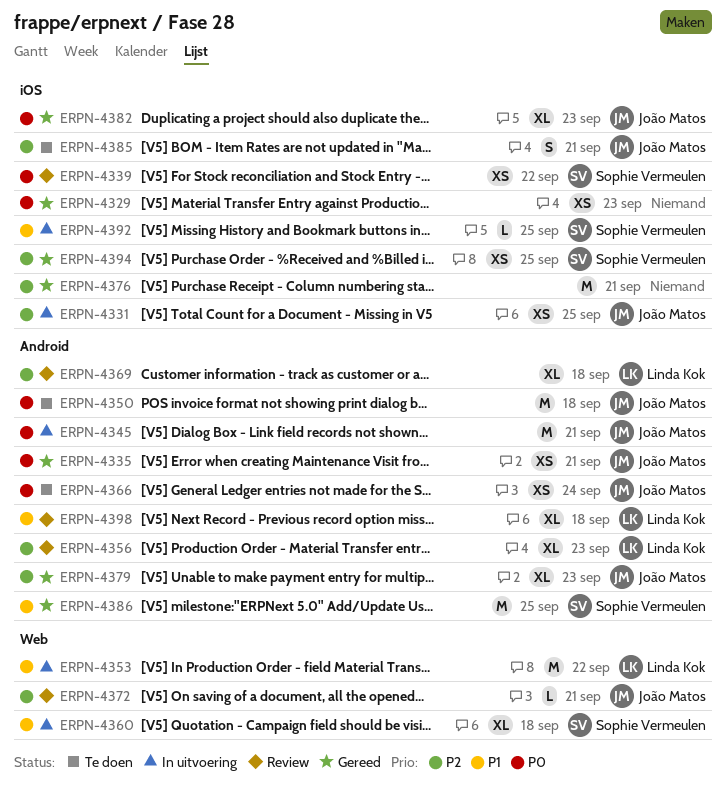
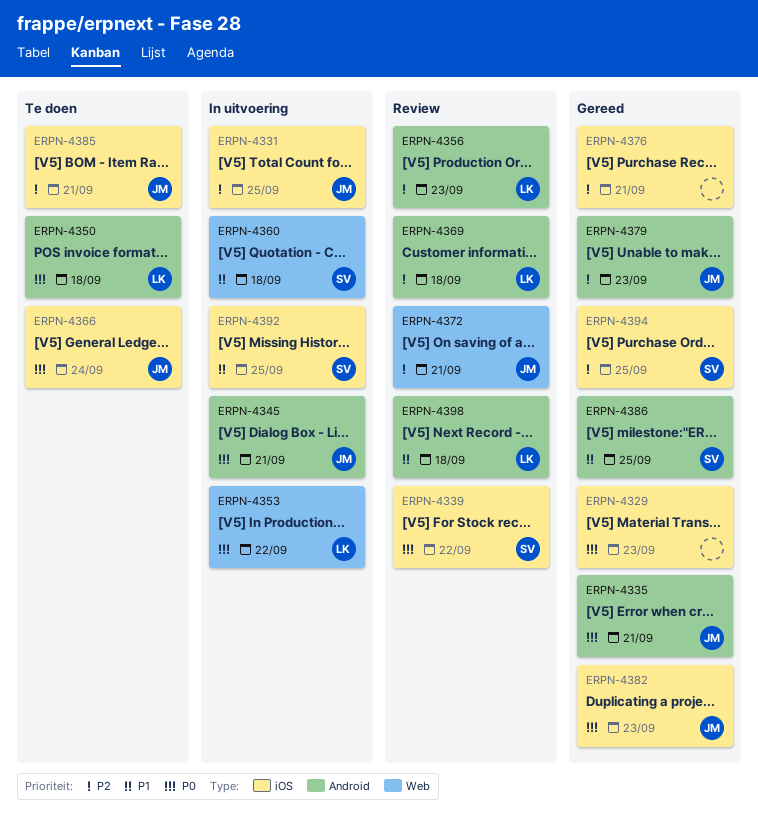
ERPN-4350, owner: João Matos -> Linda Kok
ERPN-4353, priority: P1 -> P0
ERPN-4366, label: Android -> iOS

